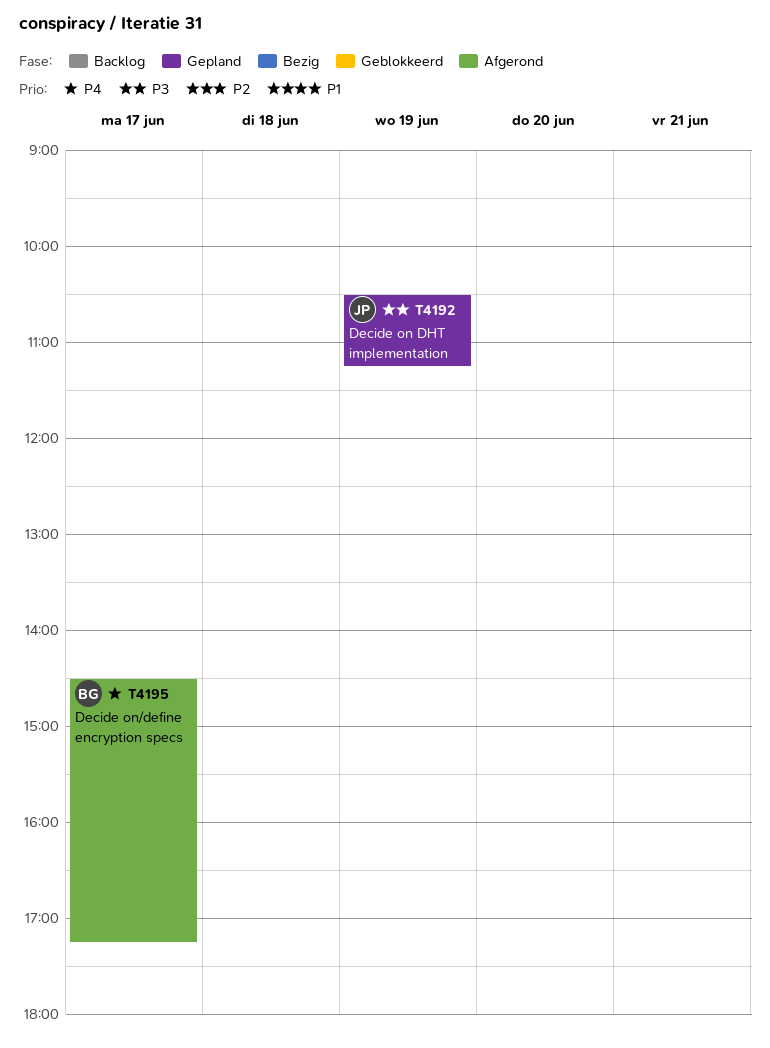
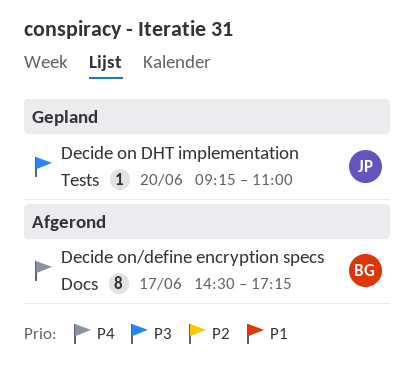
Decide on DHT implementation, day: Jun 19 -> Jun 20
Decide on DHT implementation, begins: 10:30 -> 09:15
Decide on DHT implementation, ends: 11:15 -> 11:00

